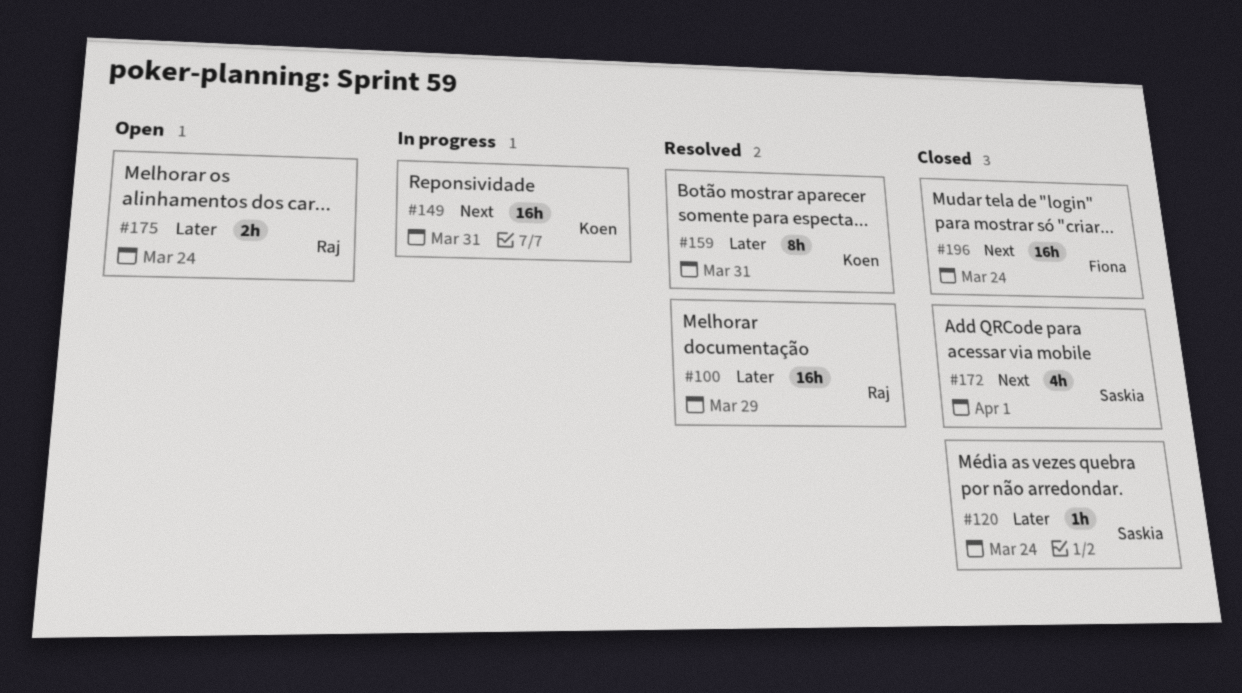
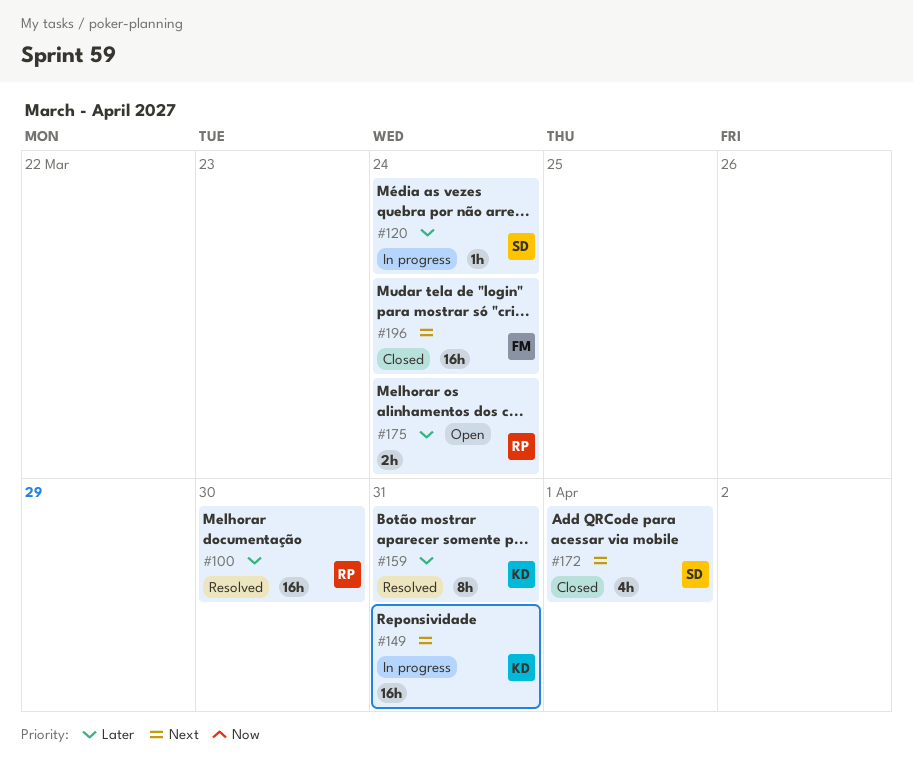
#100, due: Mar 29 -> Mar 30
#120, status: Closed -> In progress

